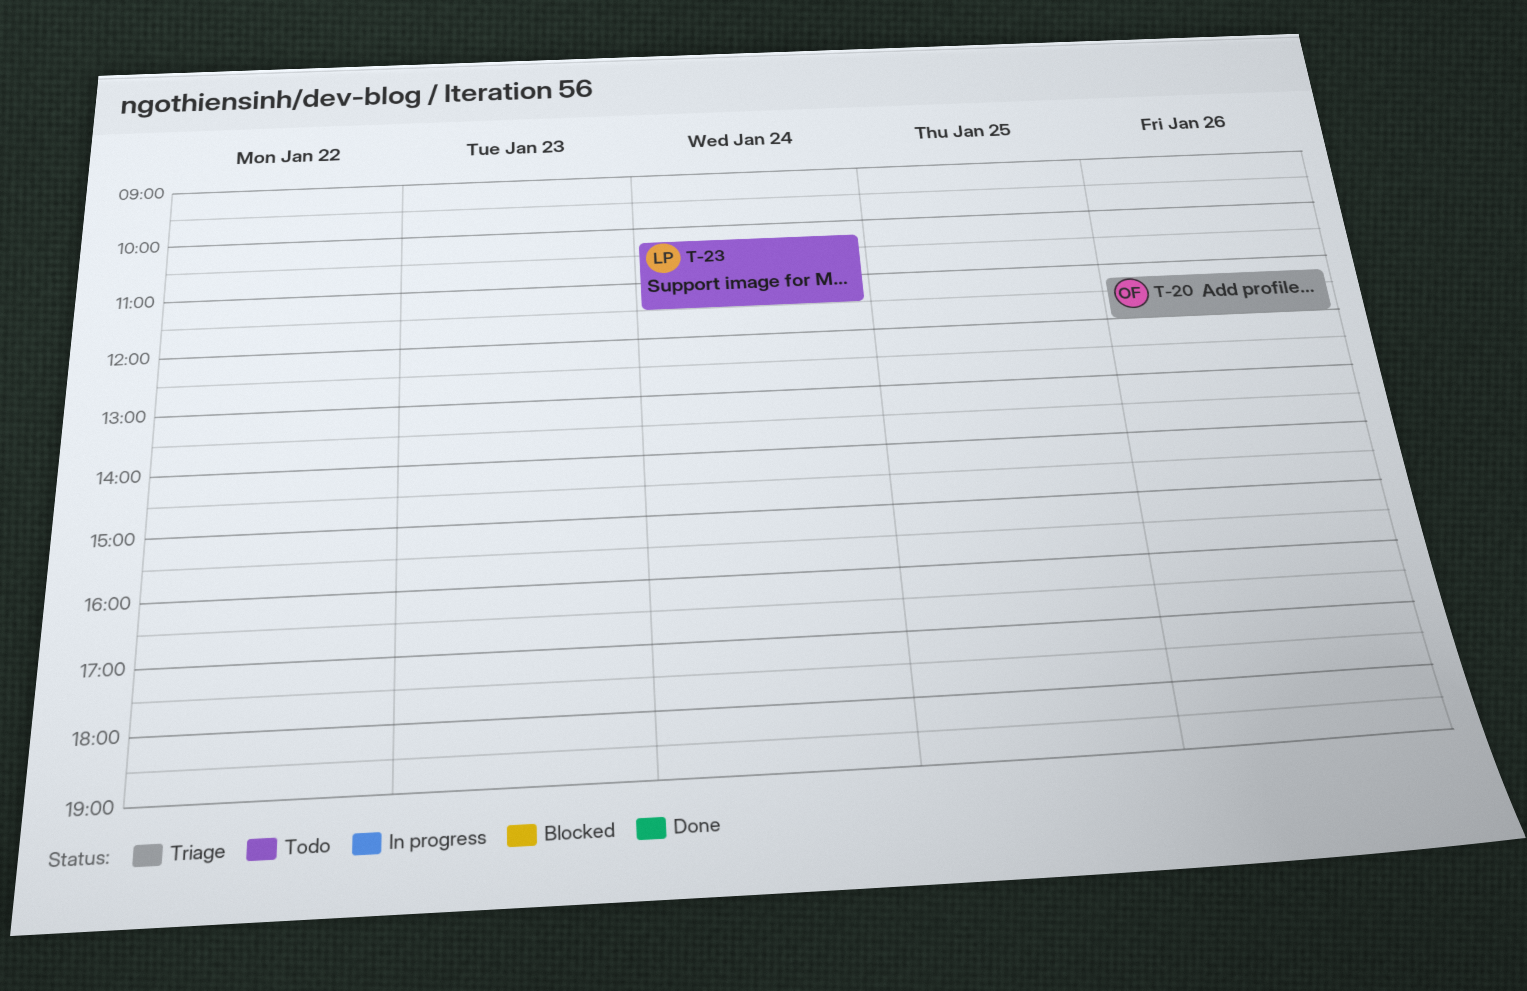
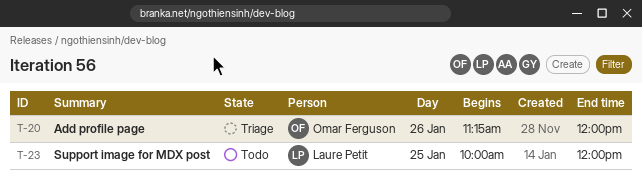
T-23, day: Jan 24 -> Jan 25
T-23, begins: 10:15 -> 10:00
T-23, ends: 11:30 -> 12:00

